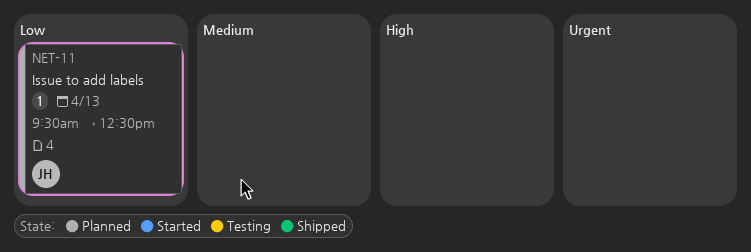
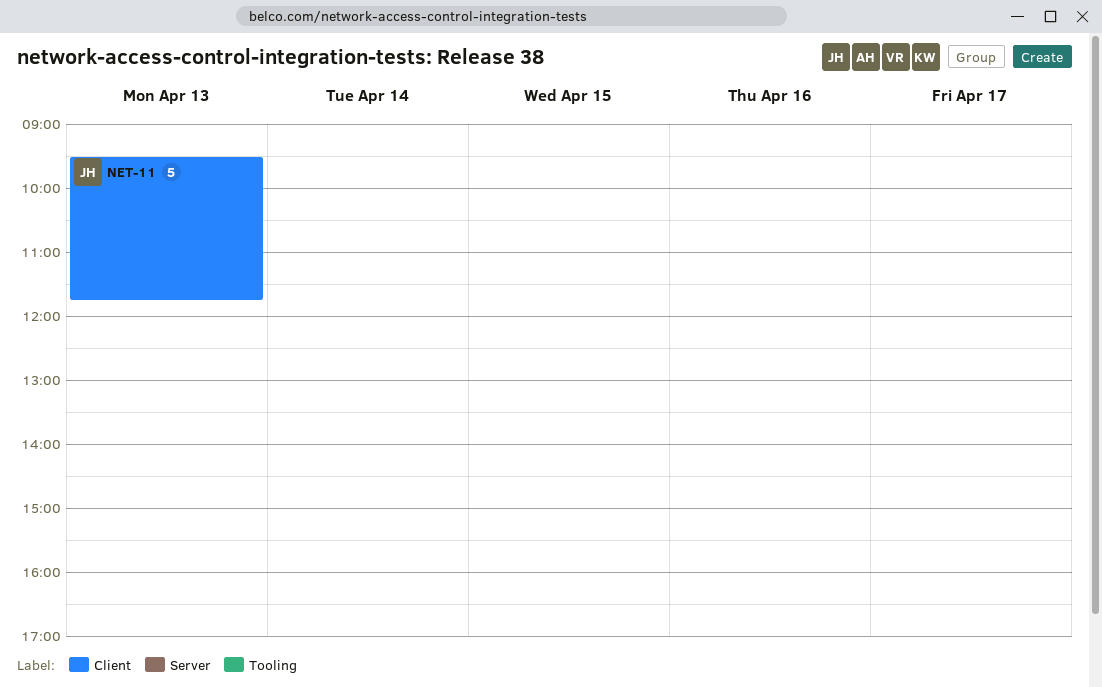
NET-11, estimate: 1 -> 5
NET-11, ends: 12:30 -> 11:45

